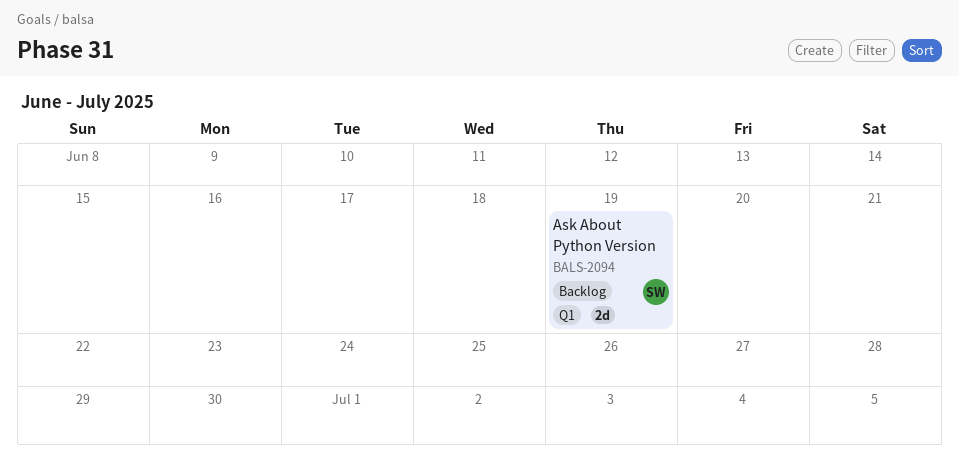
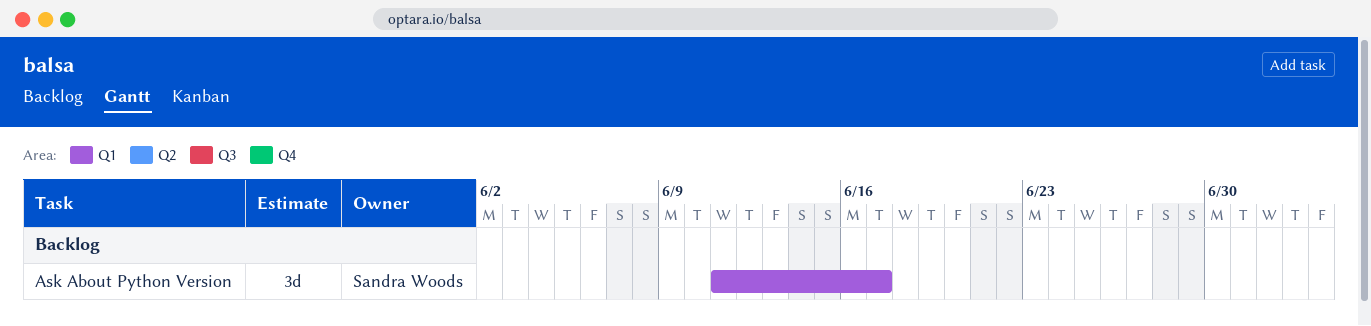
Ask About Python Version, estimate: 2d -> 3d
Ask About Python Version, due: Jun 19 -> Jun 17

